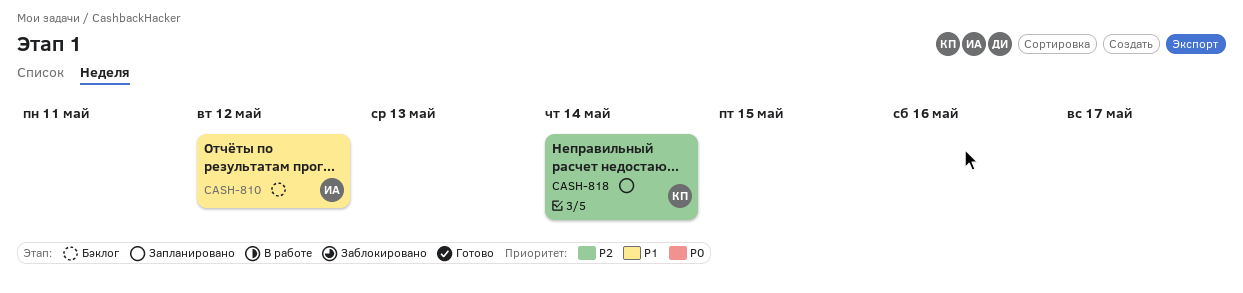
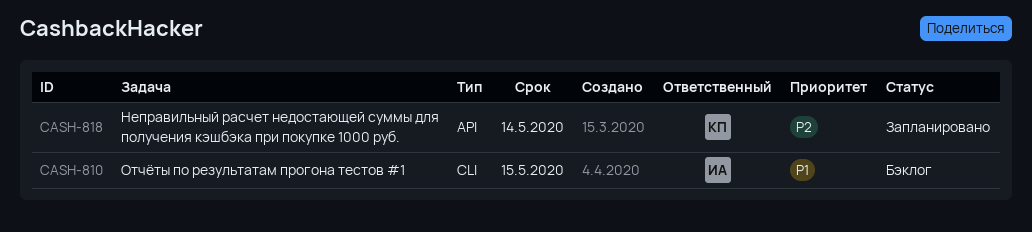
CASH-810, due: May 12 -> May 15

